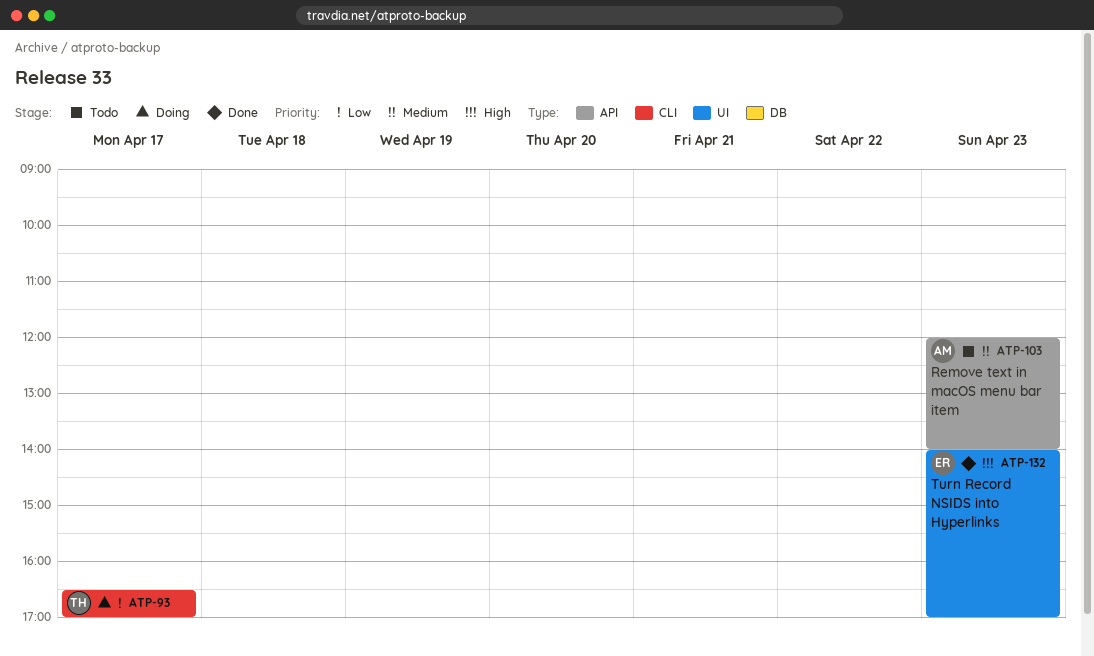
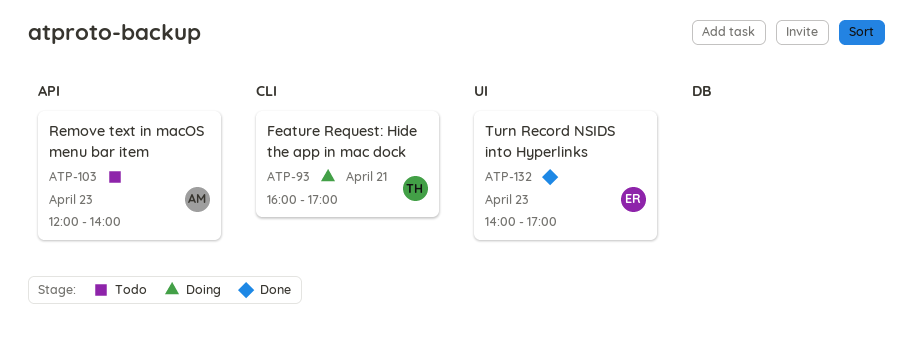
ATP-93, day: Apr 17 -> Apr 21
ATP-93, begins: 16:30 -> 16:00

